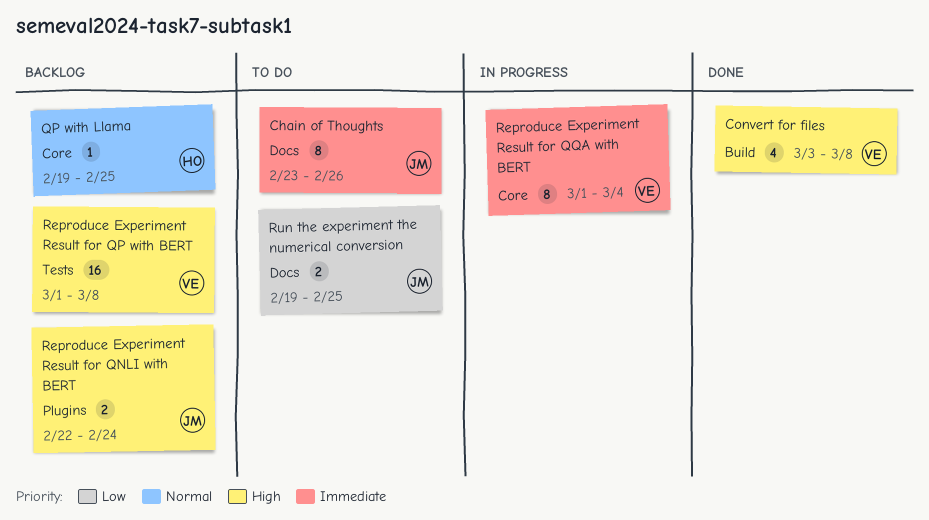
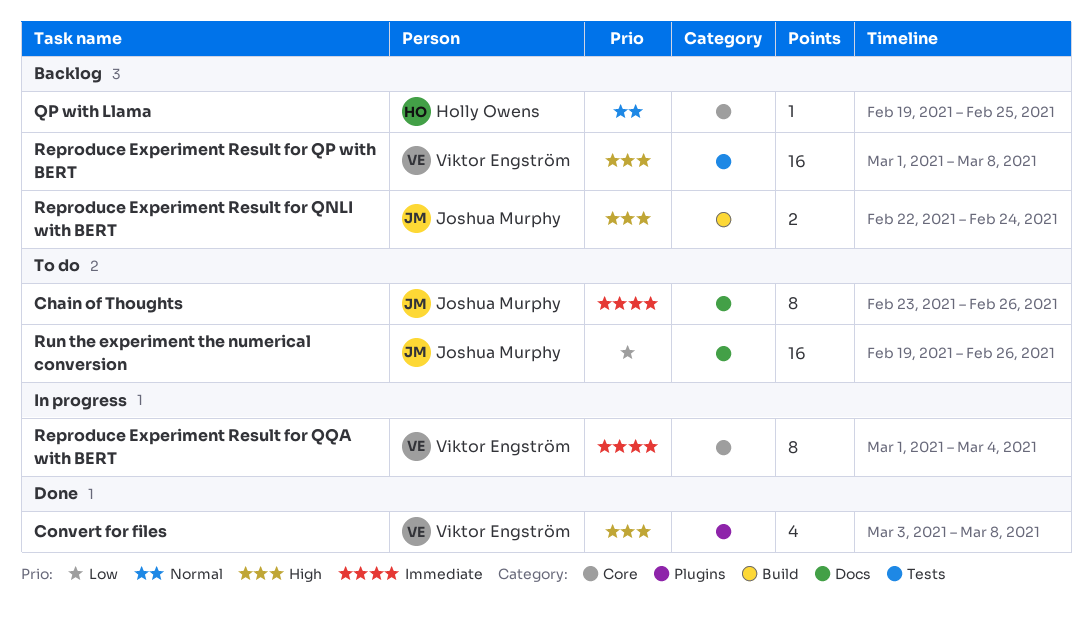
Convert for files, label: Build -> Plugins
Reproduce Experiment Result for QNLI with BERT, label: Plugins -> Build
Run the experiment the numerical conversion, estimate: 2 -> 16
Run the experiment the numerical conversion, due: Feb 25 -> Feb 26

